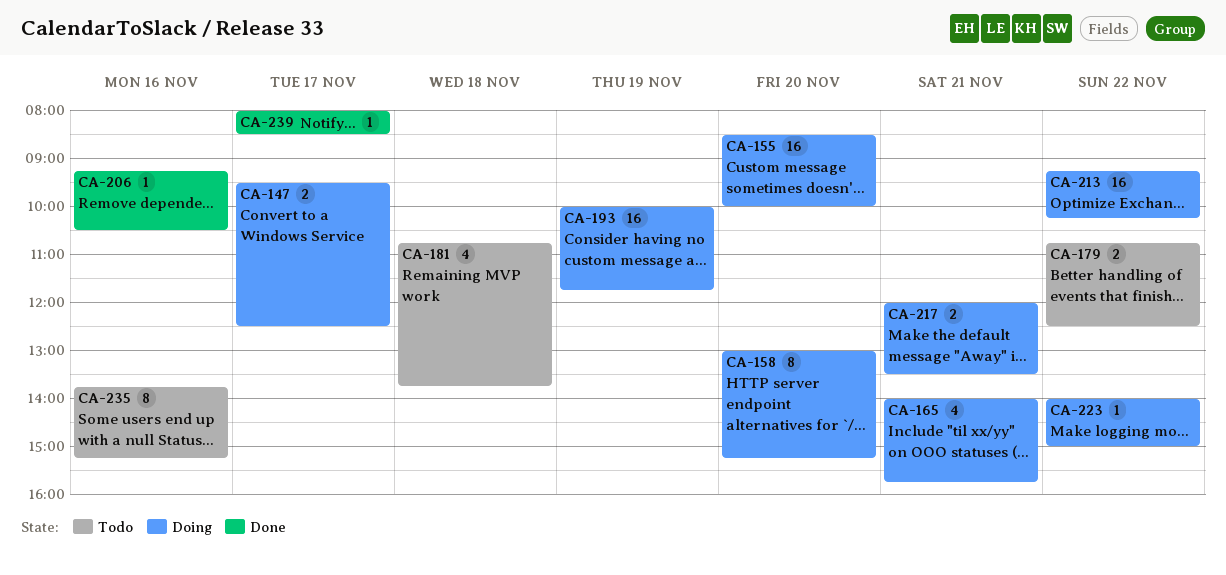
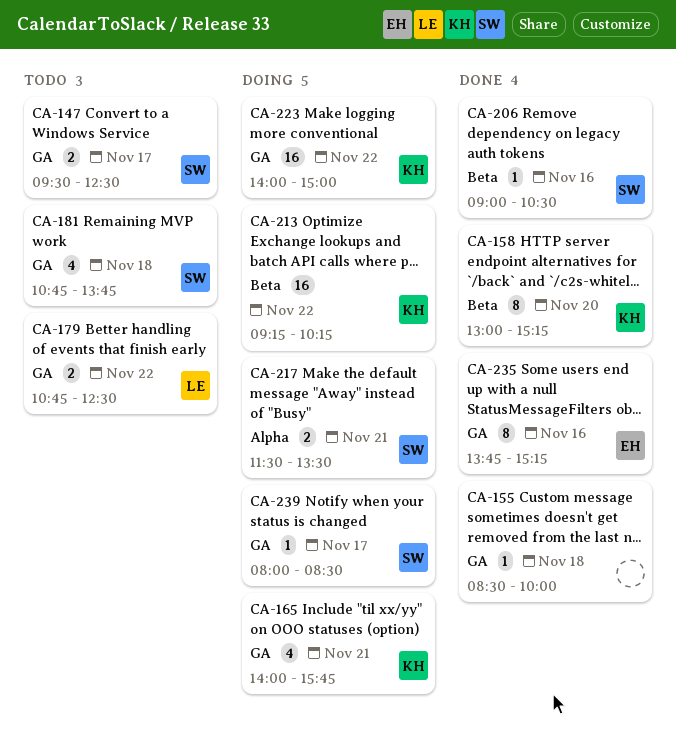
CA-147, status: Doing -> Todo
CA-155, status: Doing -> Done
CA-155, estimate: 16 -> 1
CA-155, day: Nov 20 -> Nov 18
CA-158, status: Doing -> Done
CA-193: present -> none
CA-206, begins: 09:15 -> 09:00
CA-217, begins: 12:00 -> 11:30
CA-223, estimate: 1 -> 16
CA-235, status: Todo -> Done
CA-239, status: Done -> Doing

